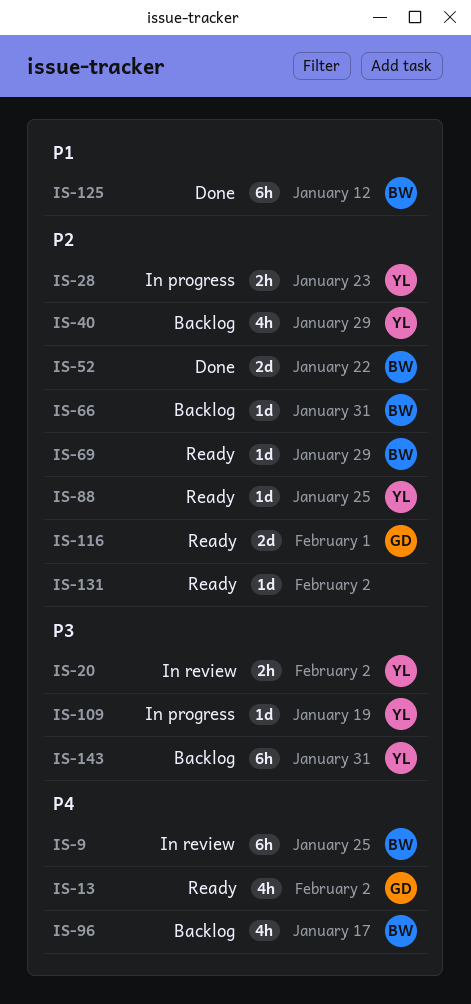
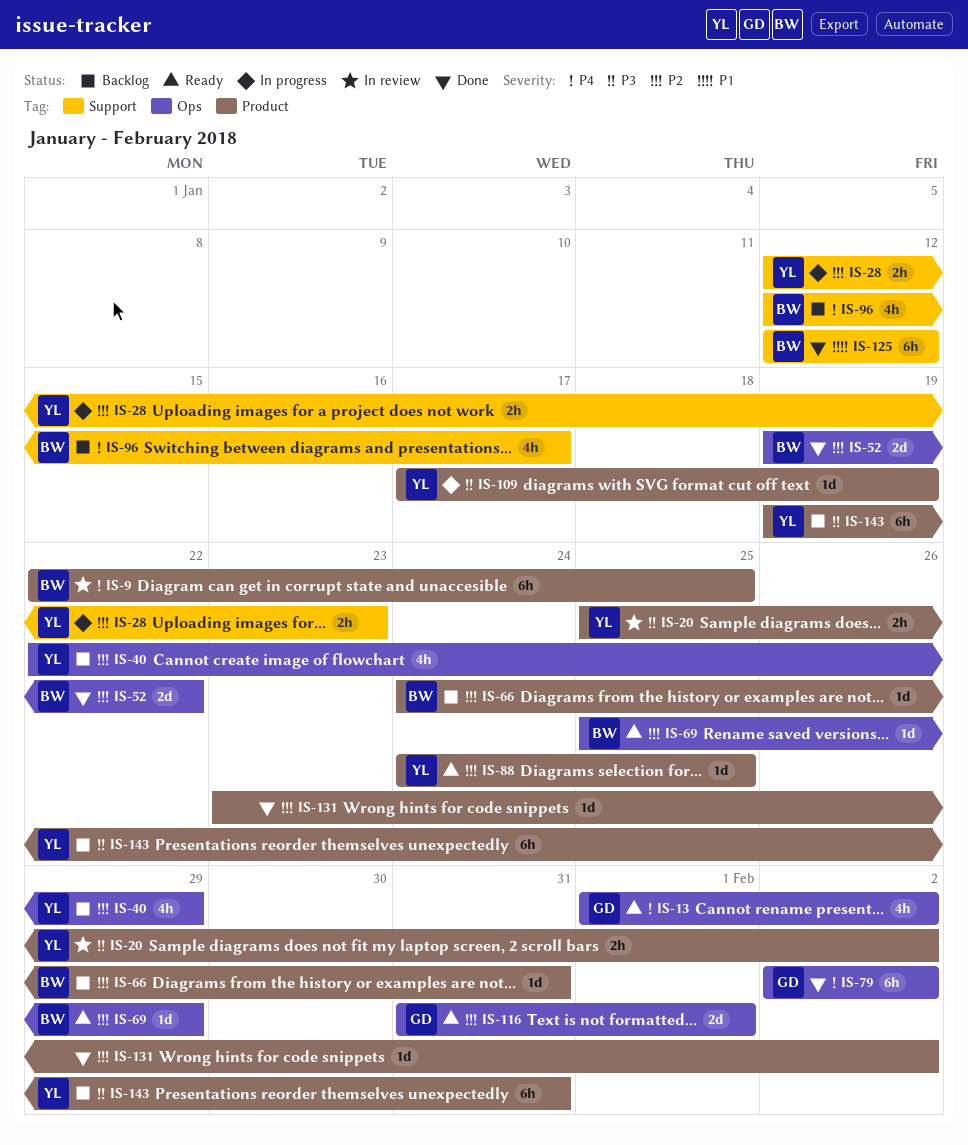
IS-79: none -> present
IS-131, status: Ready -> Done

